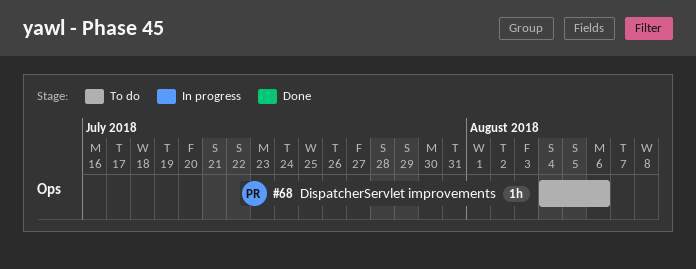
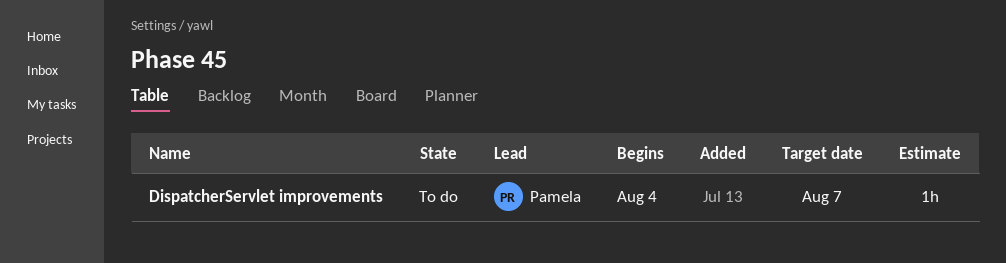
DispatcherServlet improvements, due: Aug 6 -> Aug 7

